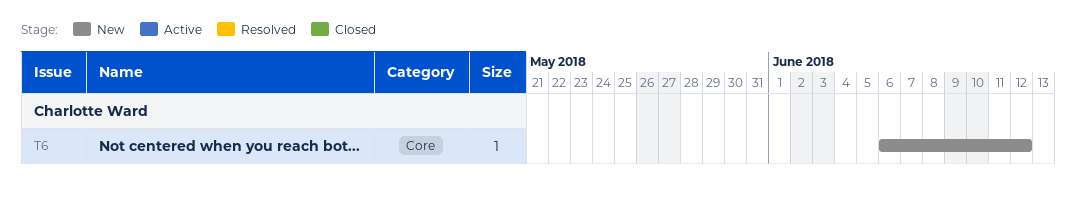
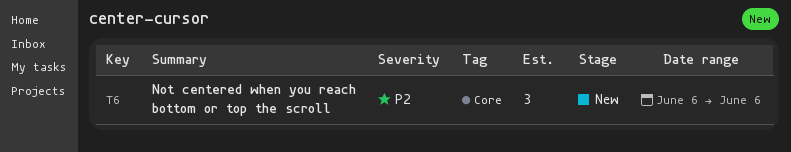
T6, estimate: 1 -> 3
T6, due: Jun 12 -> Jun 6

